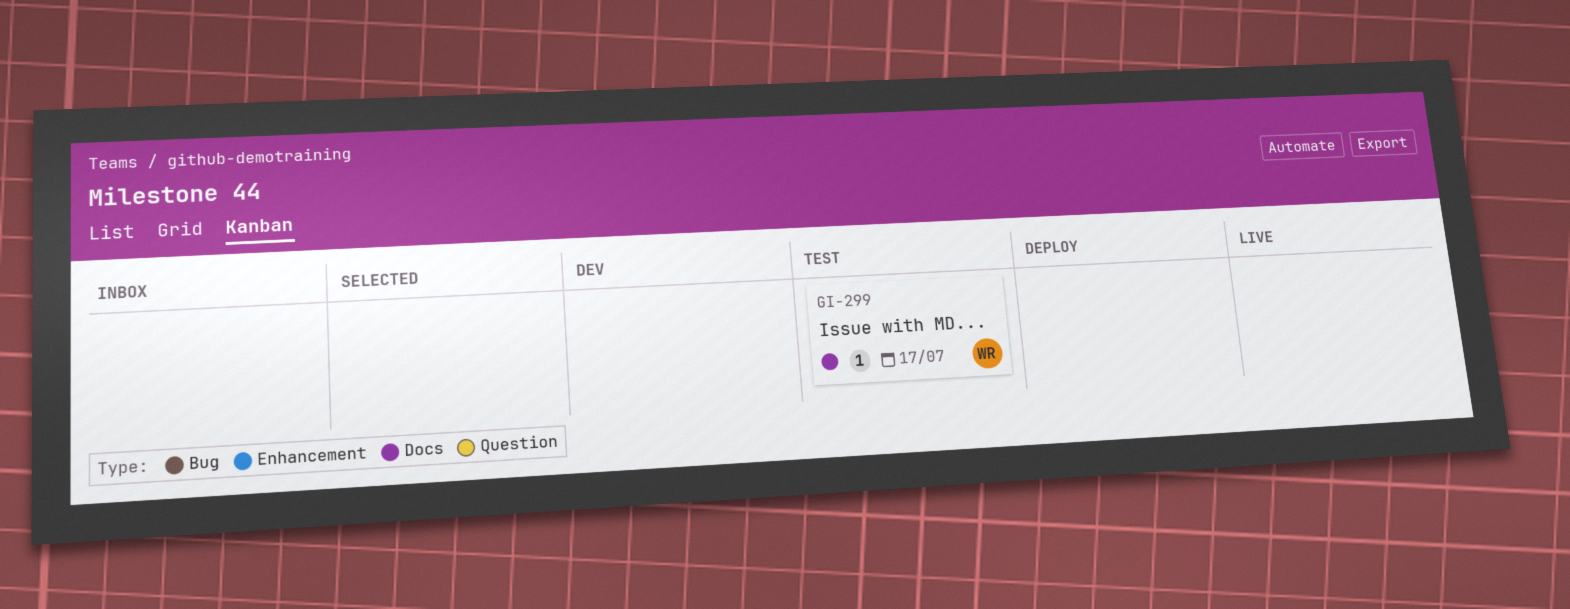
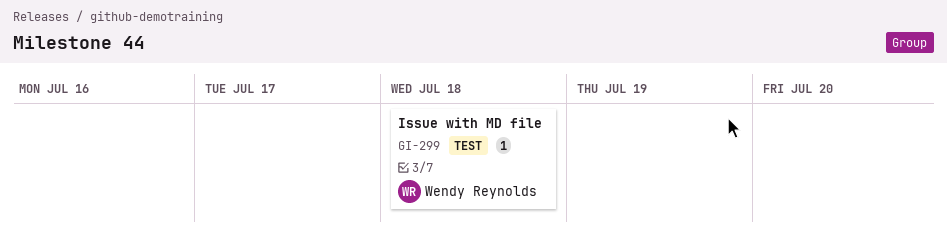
GI-299, due: Jul 17 -> Jul 18

